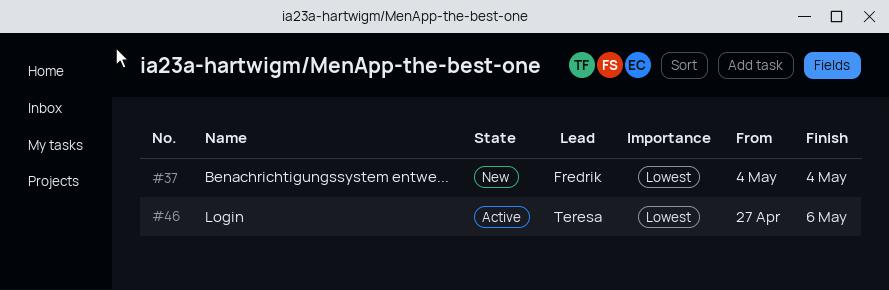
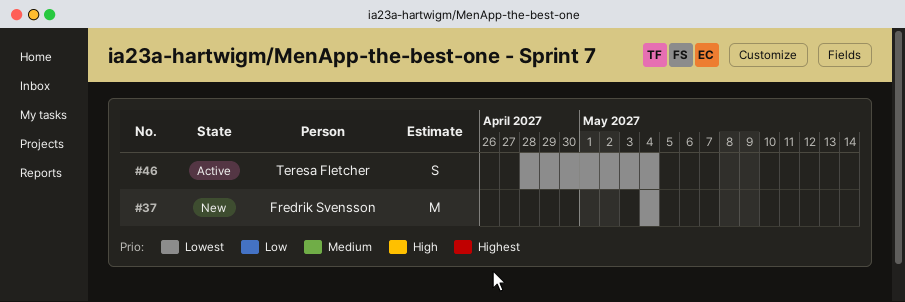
#46, start: Apr 27 -> Apr 28
#46, due: May 6 -> May 4

